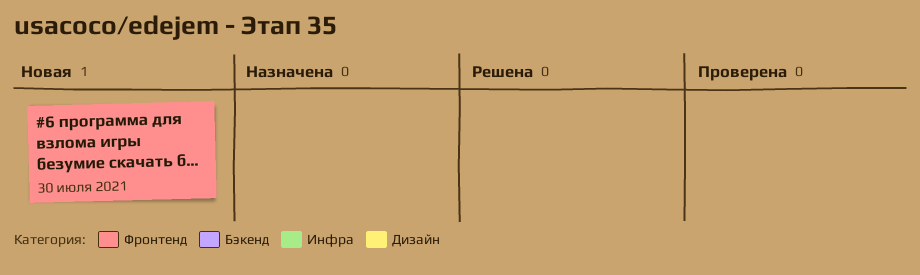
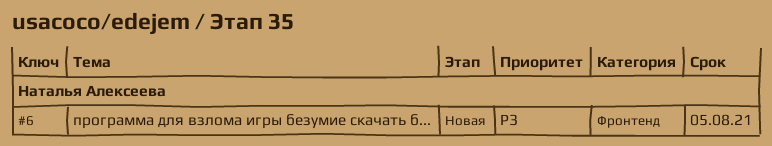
#6, due: Jul 30 -> Aug 5

